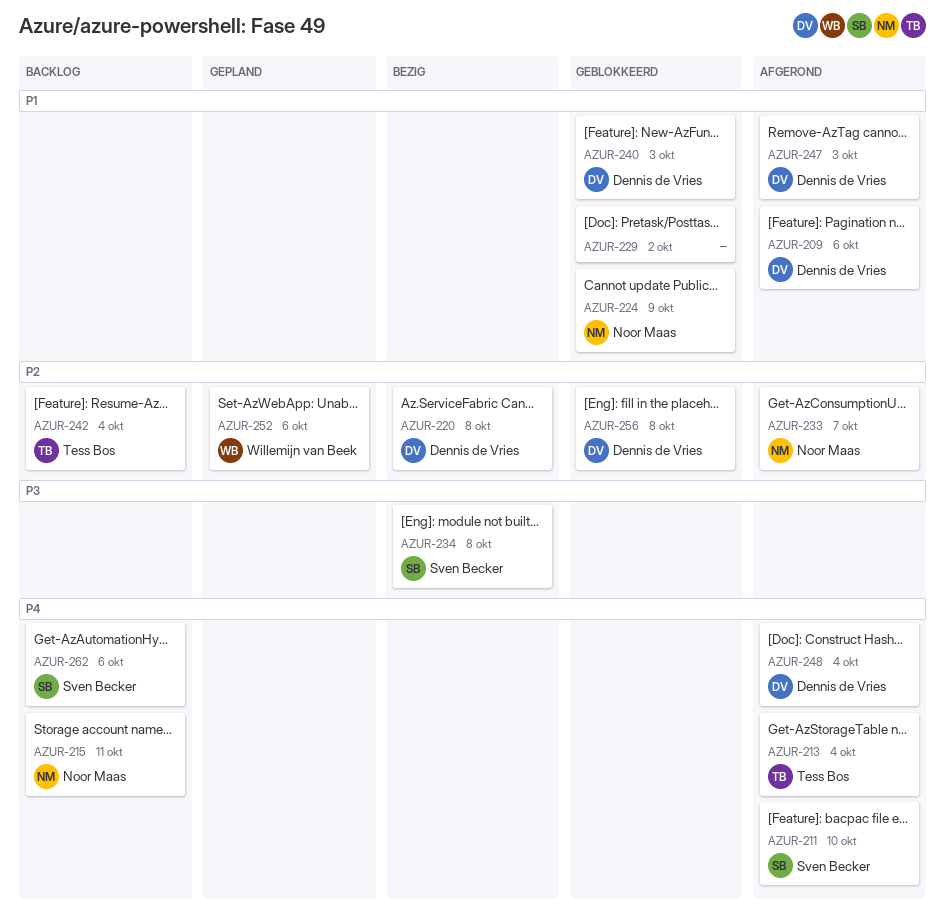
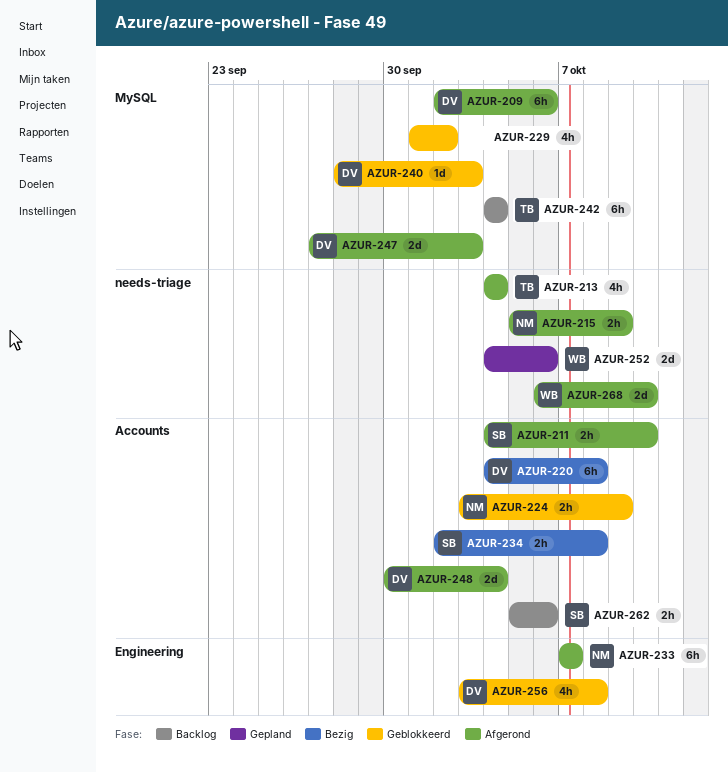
AZUR-215, status: Backlog -> Afgerond
AZUR-215, due: Oct 11 -> Oct 9
AZUR-268: none -> present

